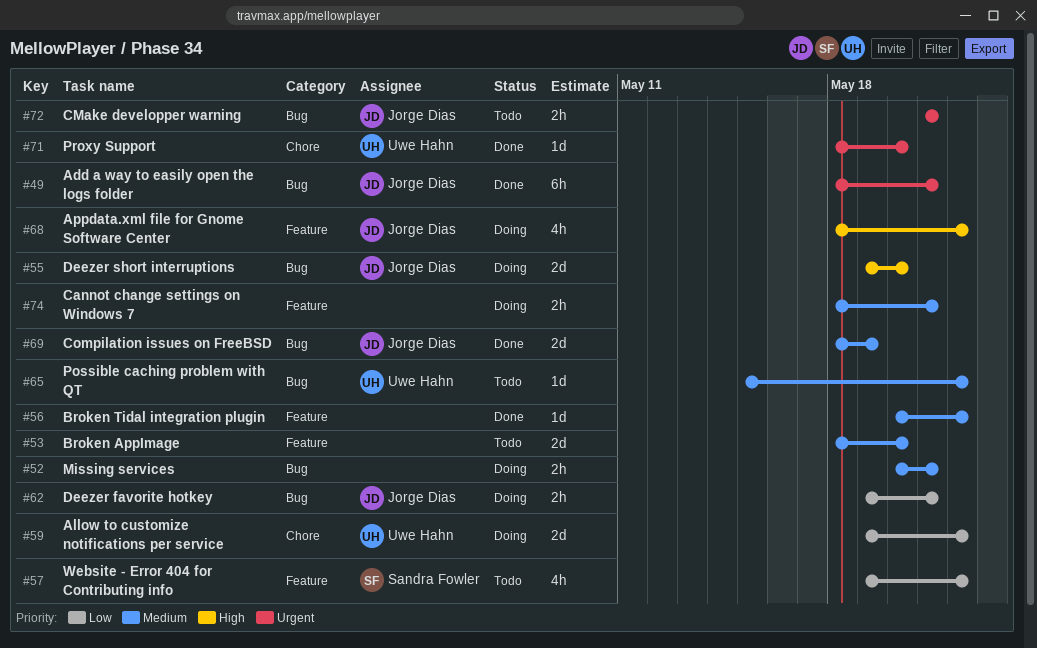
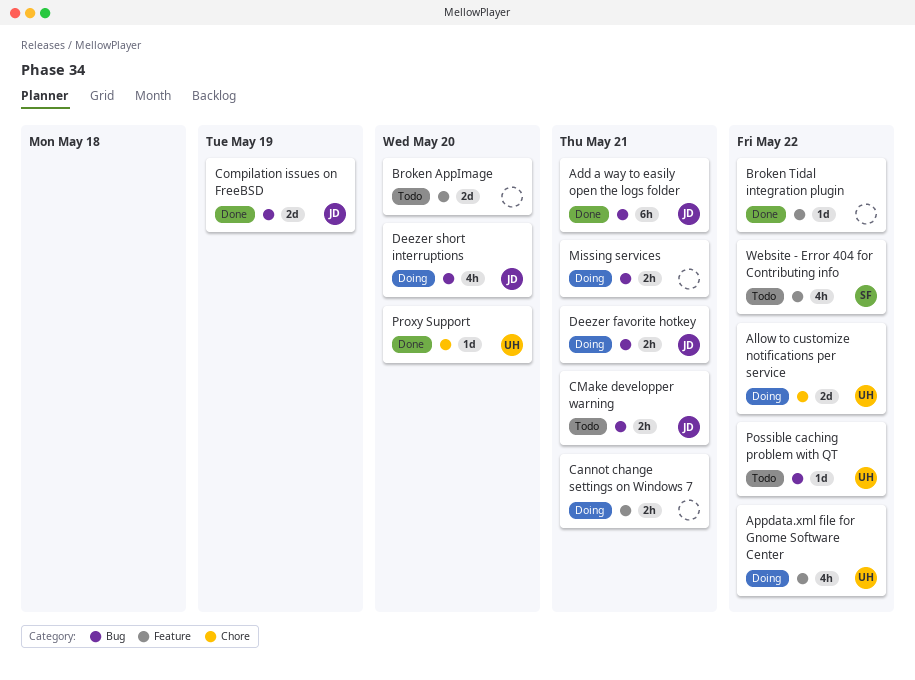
Appdata.xml file for Gnome Software Center, owner: Jorge Dias -> Uwe Hahn
Deezer short interruptions, estimate: 2d -> 4h

